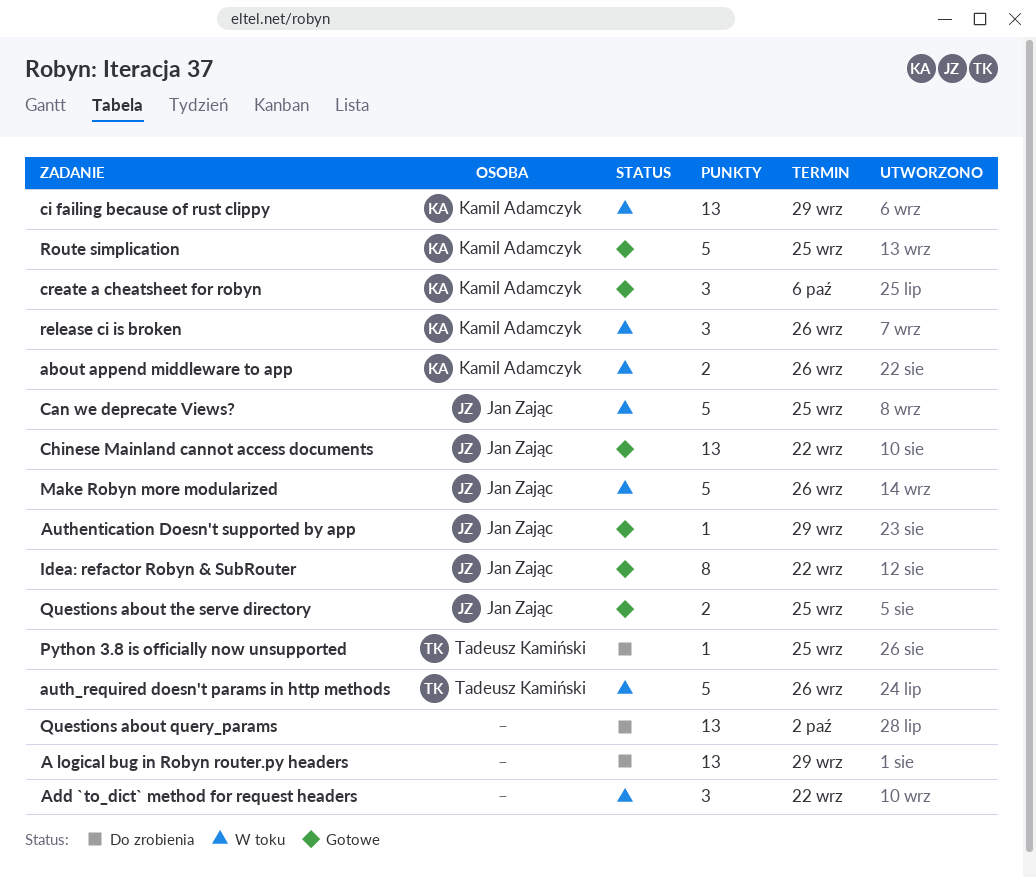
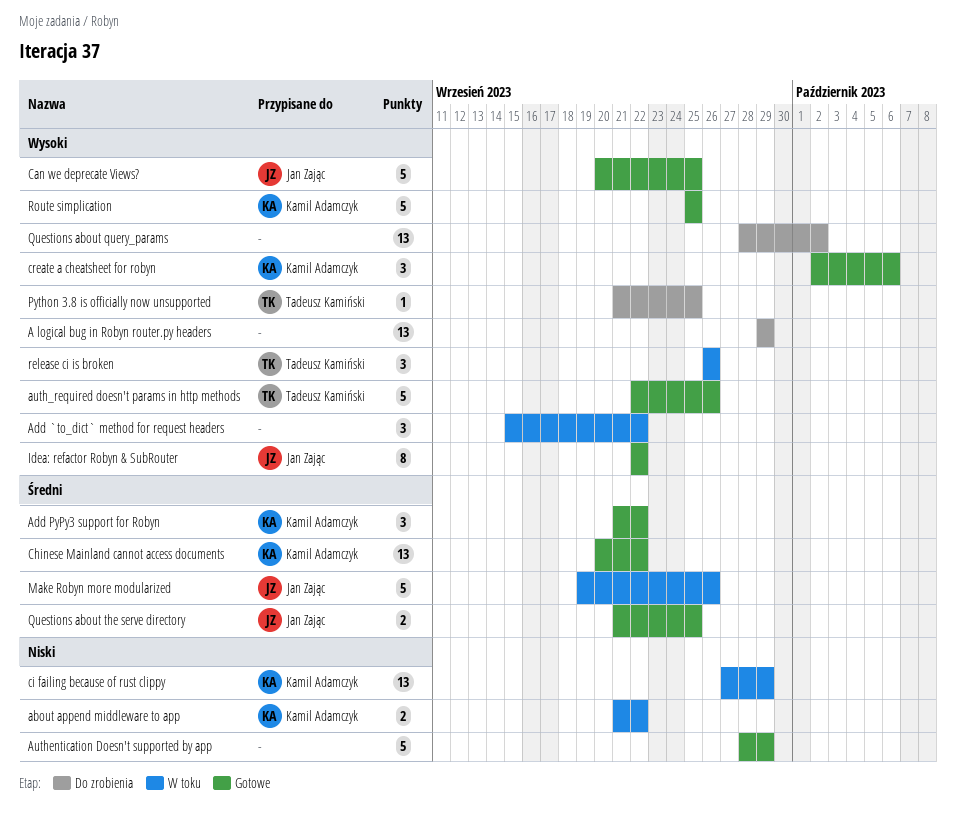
about append middleware to app, due: Sep 26 -> Sep 22
Add PyPy3 support for Robyn: none -> present
auth_required doesn't params in http methods, status: W toku -> Gotowe
Authentication Doesn't supported by app, owner: Jan Zając -> none
Authentication Doesn't supported by app, estimate: 1 -> 5
Can we deprecate Views?, status: W toku -> Gotowe
Chinese Mainland cannot access documents, owner: Jan Zając -> Kamil Adamczyk
release ci is broken, owner: Kamil Adamczyk -> Tadeusz Kamiński

